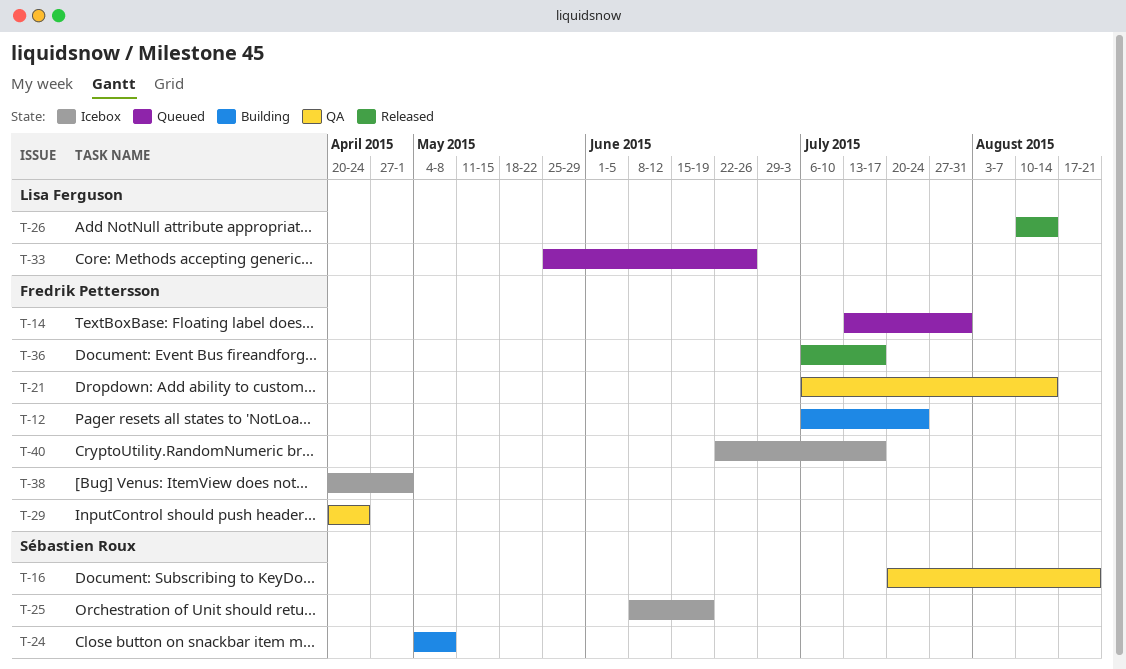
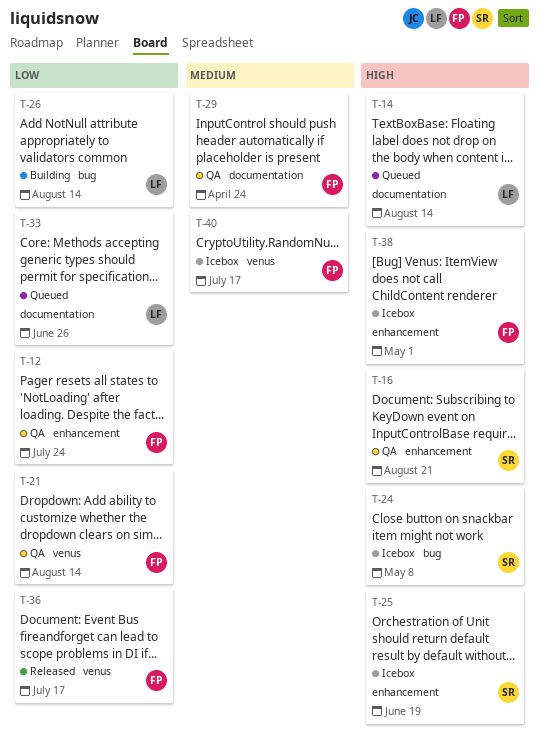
T-12, status: Building -> QA
T-14, owner: Fredrik Pettersson -> Lisa Ferguson
T-14, due: Jul 31 -> Aug 14
T-24, status: Building -> Icebox
T-26, status: Released -> Building

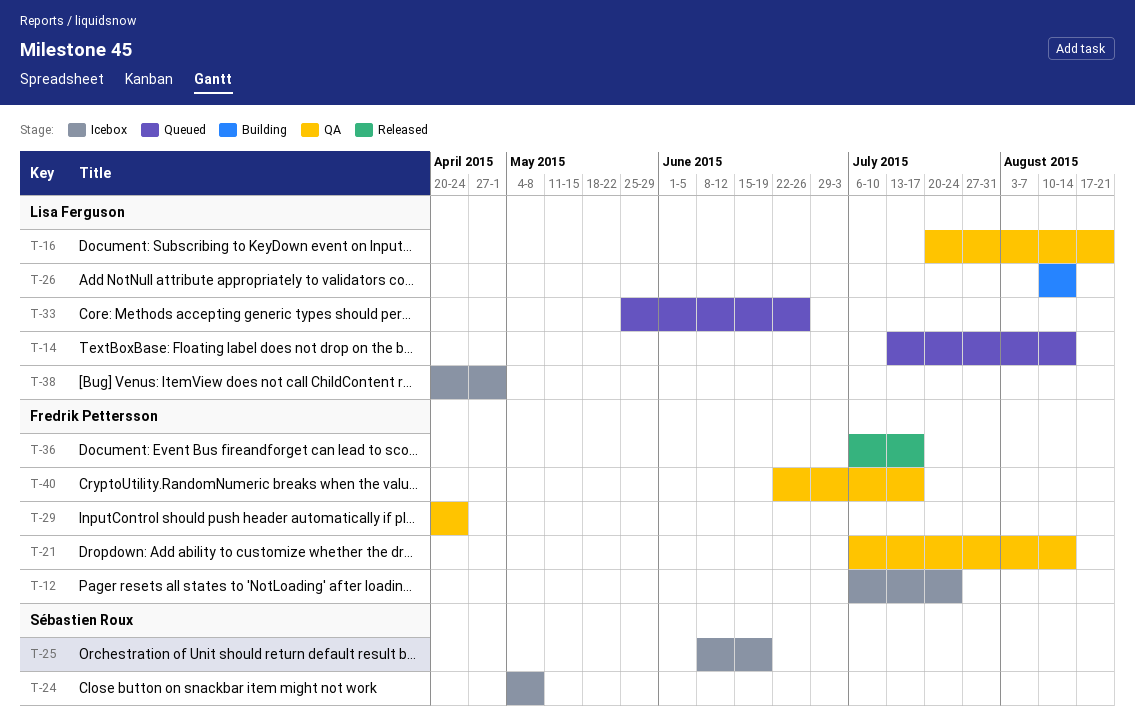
T-12, status: QA -> Icebox
T-16, owner: Sébastien Roux -> Lisa Ferguson
T-38, owner: Fredrik Pettersson -> Lisa Ferguson
T-40, status: Icebox -> QA

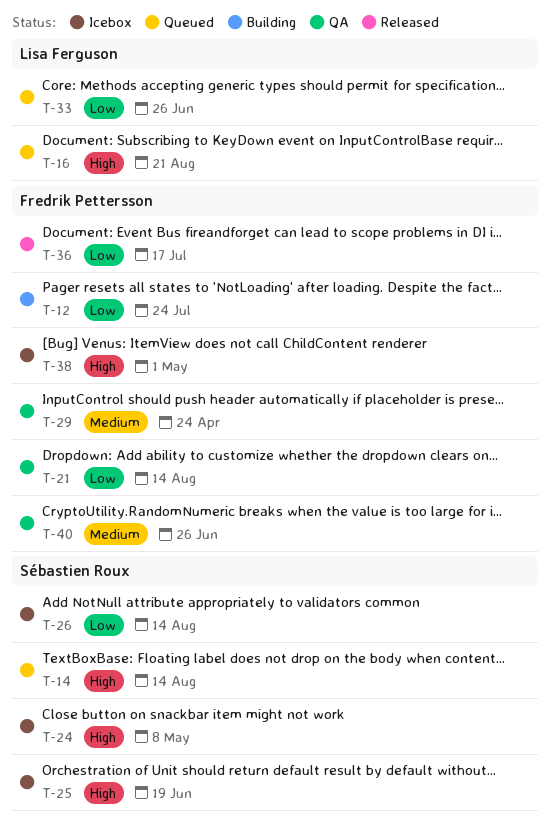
T-12, status: Icebox -> Building
T-14, owner: Lisa Ferguson -> Sébastien Roux
T-16, status: QA -> Queued
T-26, status: Building -> Icebox
T-26, owner: Lisa Ferguson -> Sébastien Roux
T-38, owner: Lisa Ferguson -> Fredrik Pettersson
T-40, due: Jul 17 -> Jun 26

